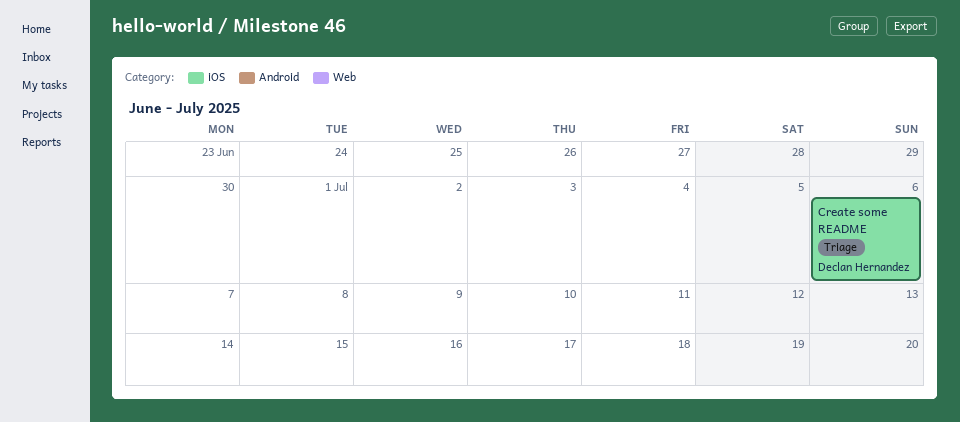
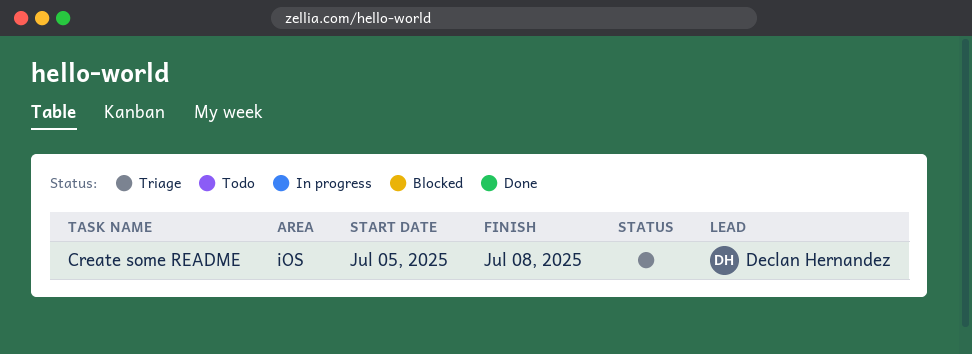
Create some README, due: Jul 6 -> Jul 8

